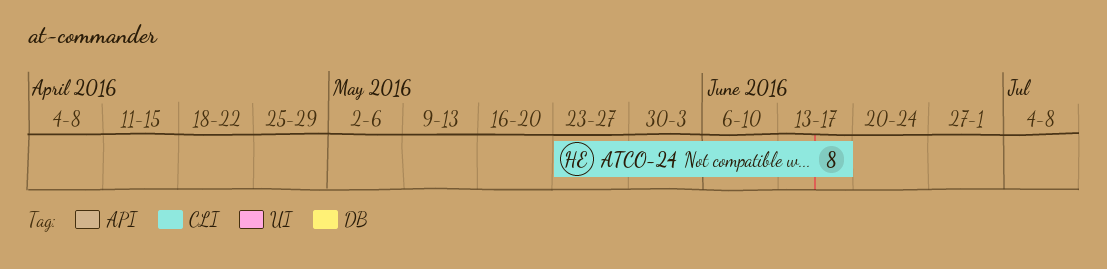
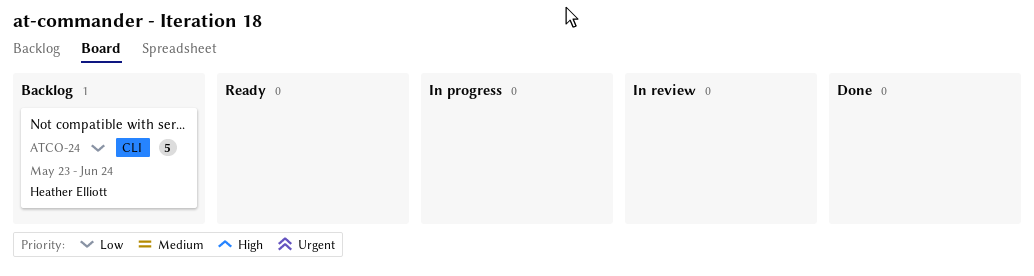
ATCO-24, estimate: 8 -> 5
ATCO-24, due: Jun 17 -> Jun 24

